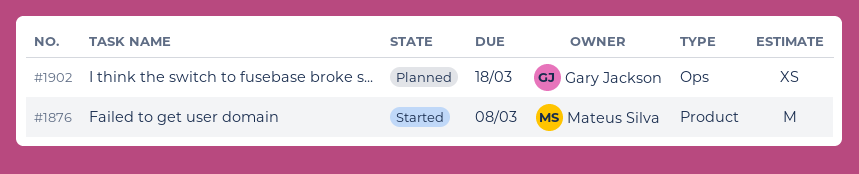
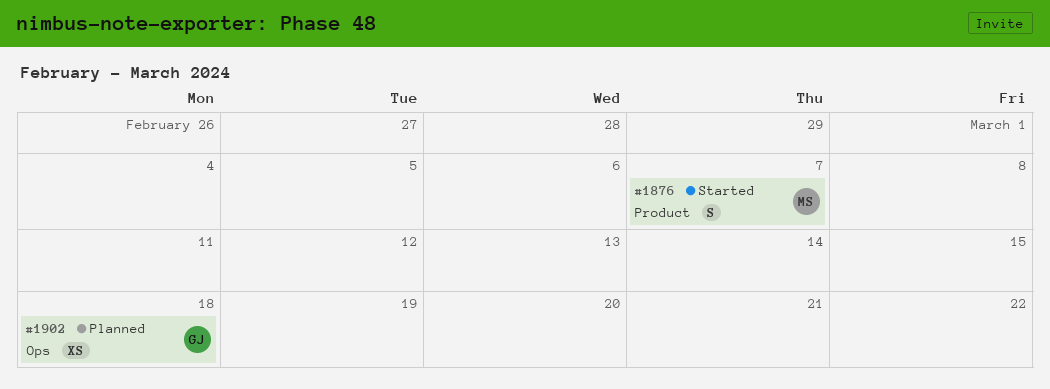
#1876, estimate: M -> S
#1876, due: Mar 8 -> Mar 7

